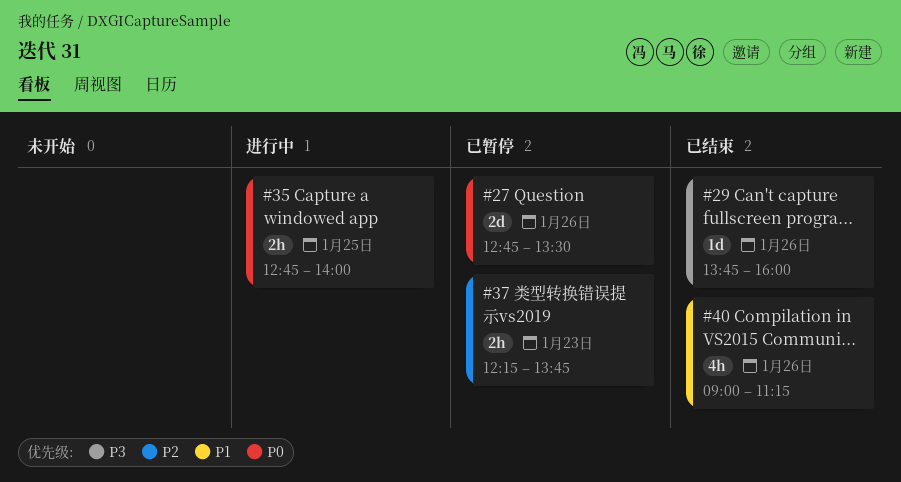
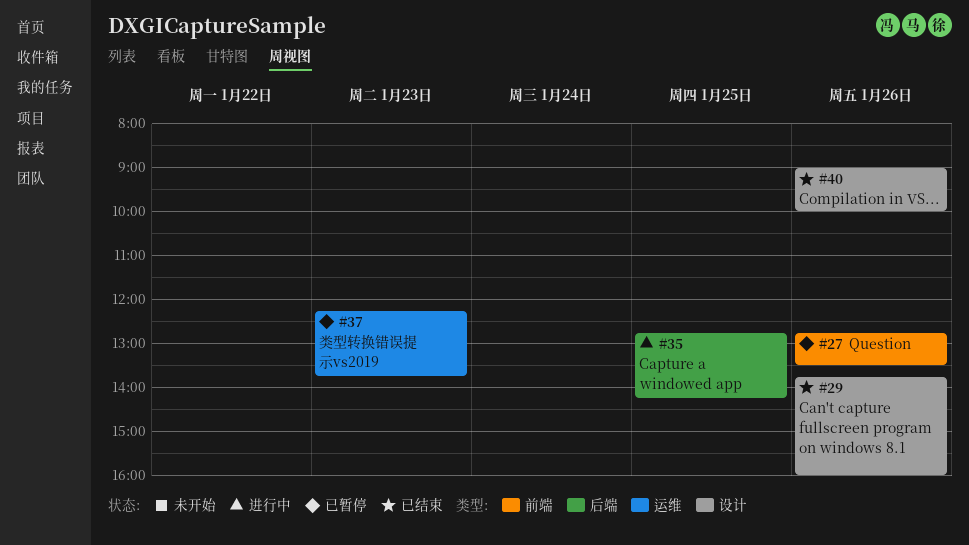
#35, ends: 14:00 -> 14:15
#40, ends: 11:15 -> 10:00

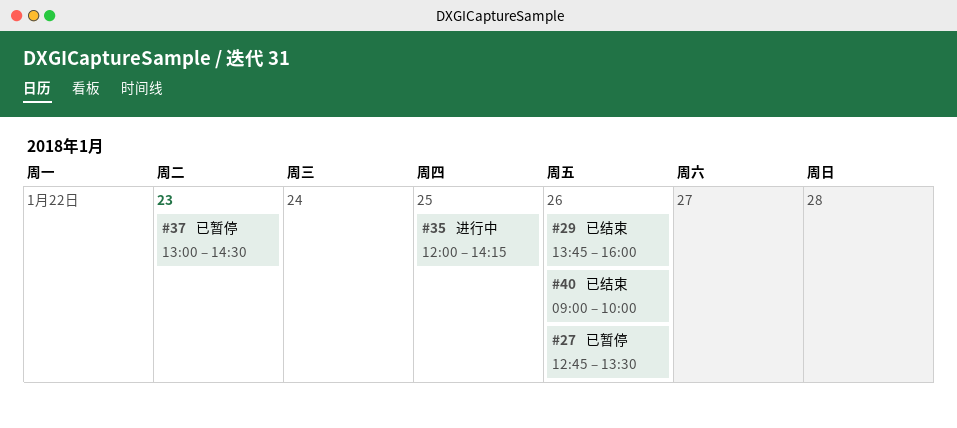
#35, begins: 12:45 -> 12:00
#37, begins: 12:15 -> 13:00
#37, ends: 13:45 -> 14:30

